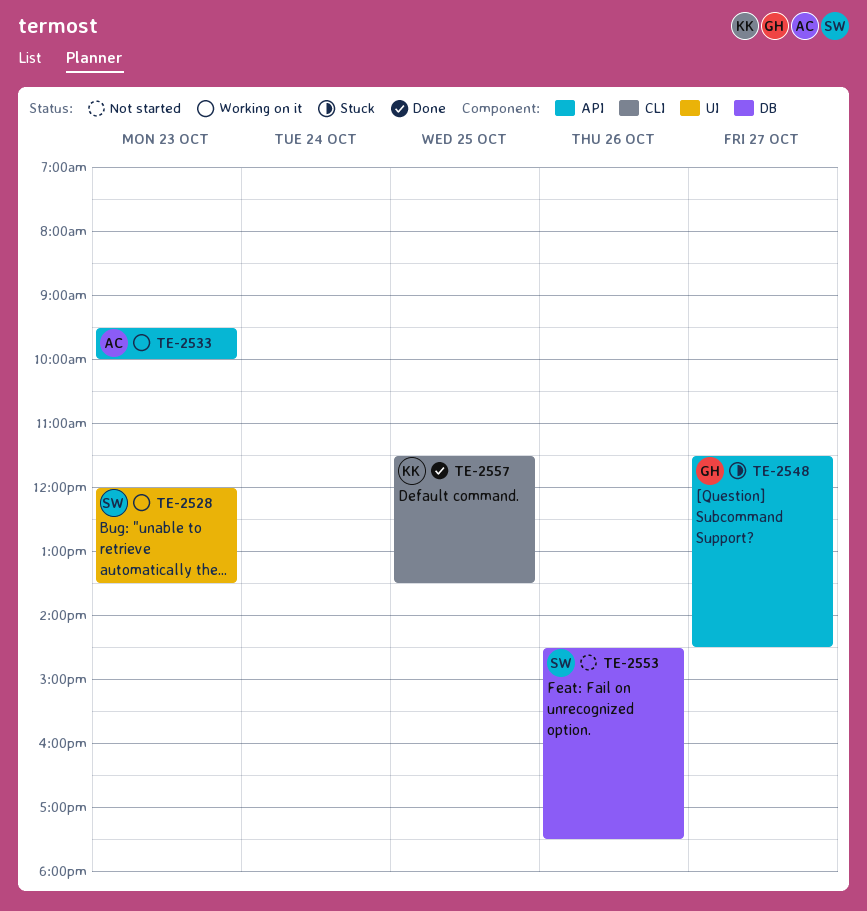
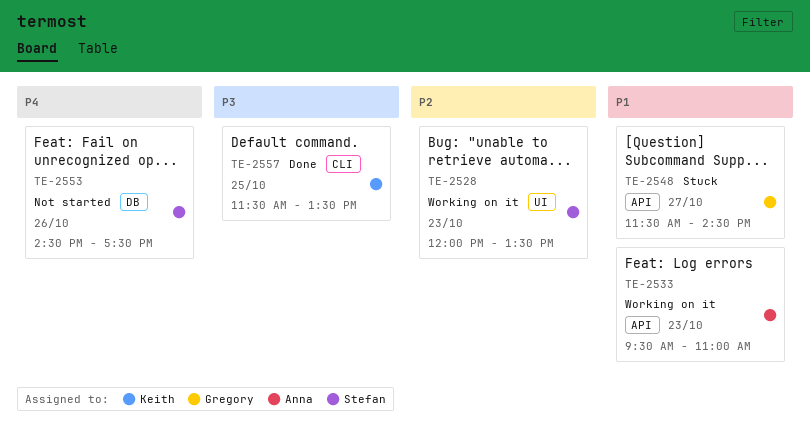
TE-2533, ends: 10:00 -> 11:00

